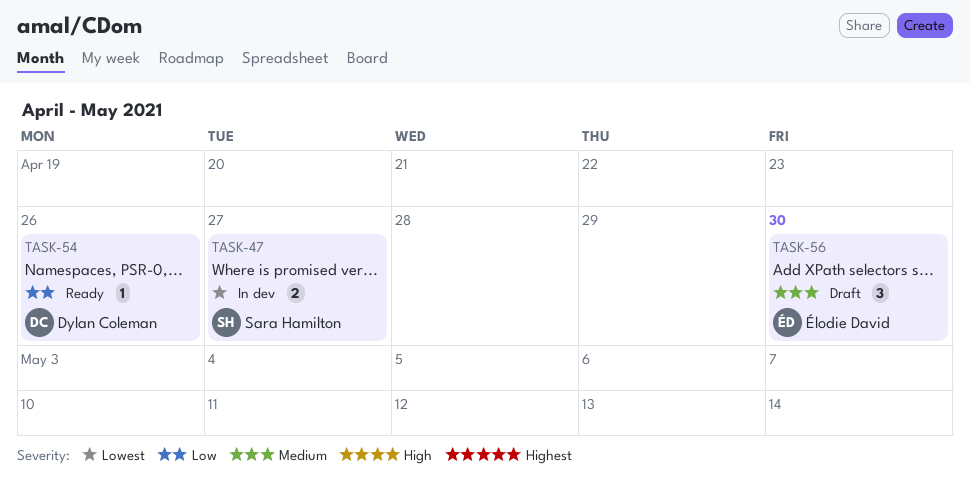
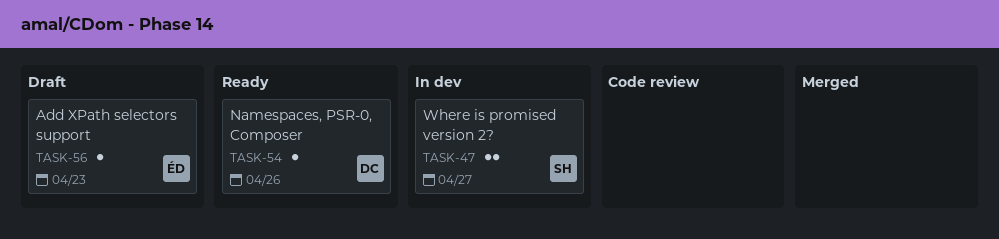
TASK-56, estimate: 3 -> 1
TASK-56, due: Apr 30 -> Apr 23

